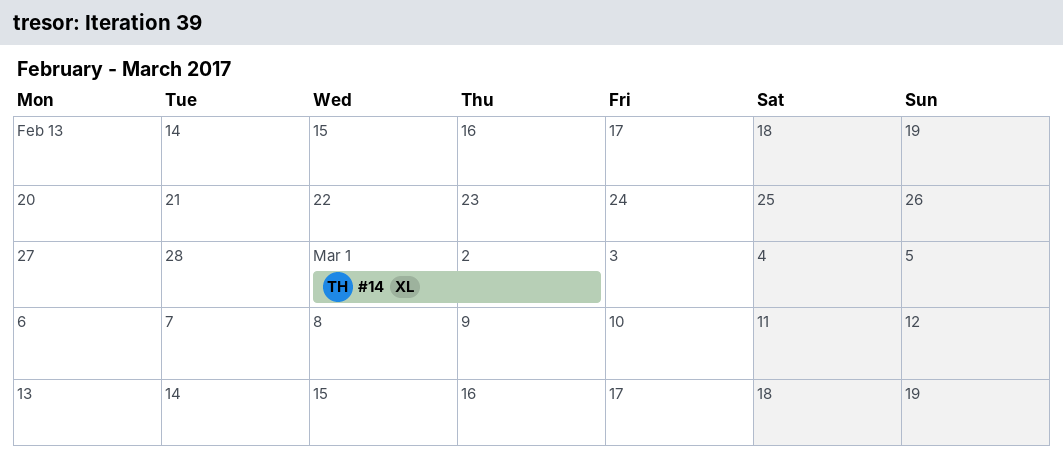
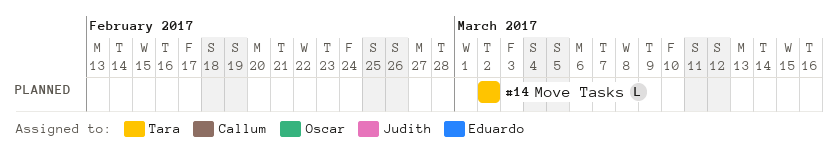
#14, estimate: XL -> L
#14, start: Mar 1 -> Mar 2

